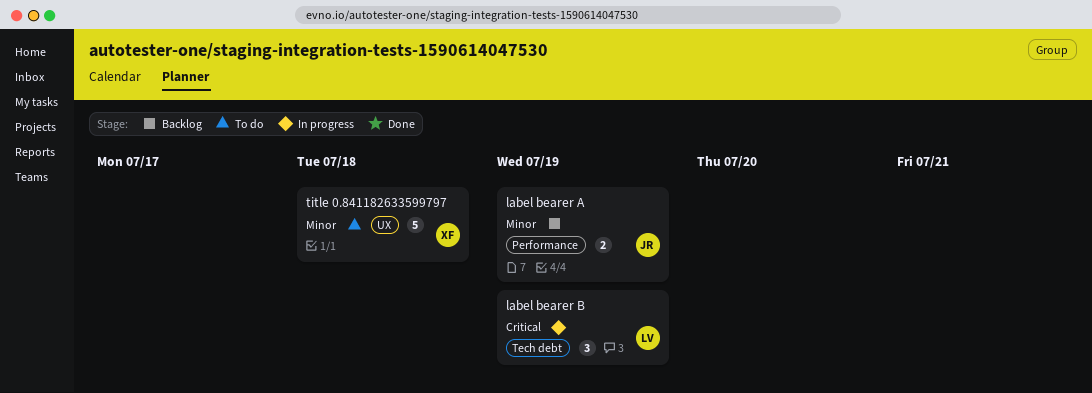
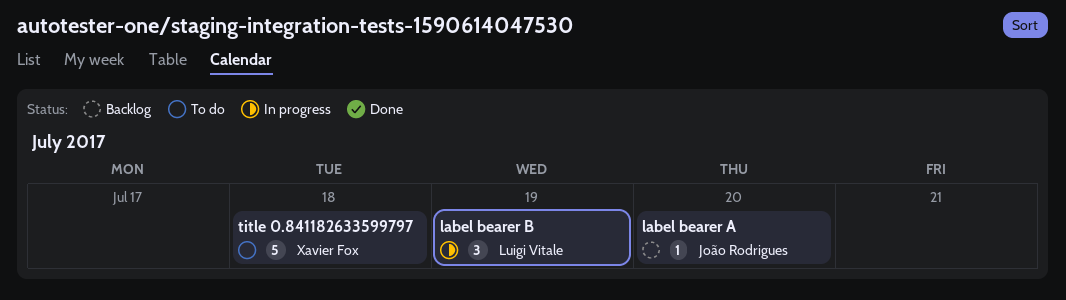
label bearer A, estimate: 2 -> 1
label bearer A, due: Jul 19 -> Jul 20

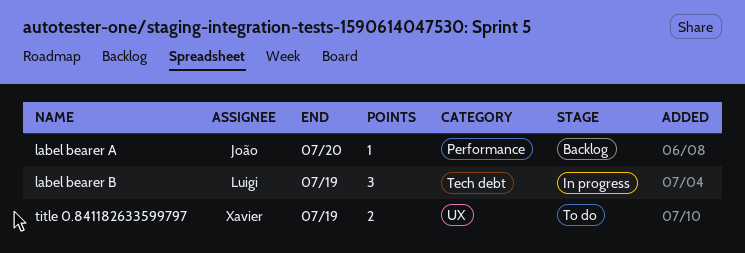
title 0.841182633599797, estimate: 5 -> 2
title 0.841182633599797, due: Jul 18 -> Jul 19

